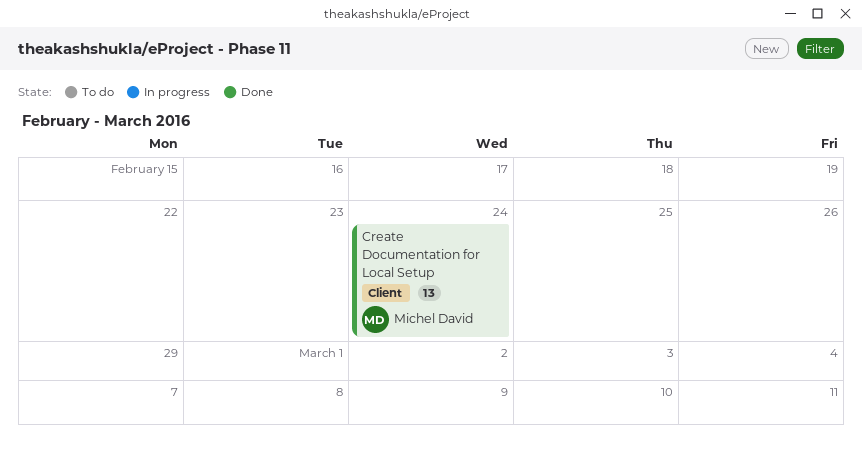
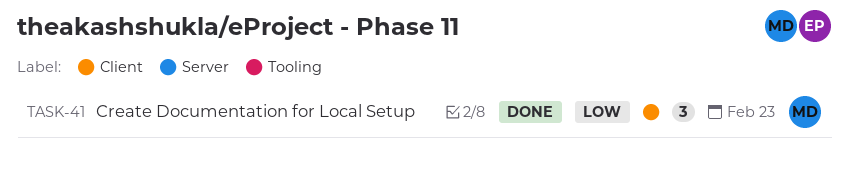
Create Documentation for Local Setup, estimate: 13 -> 3
Create Documentation for Local Setup, due: Feb 24 -> Feb 23

